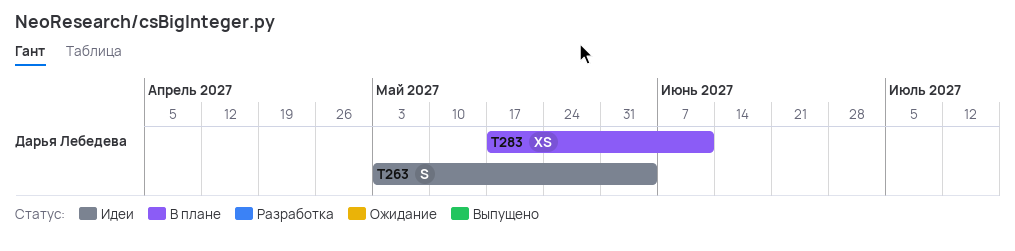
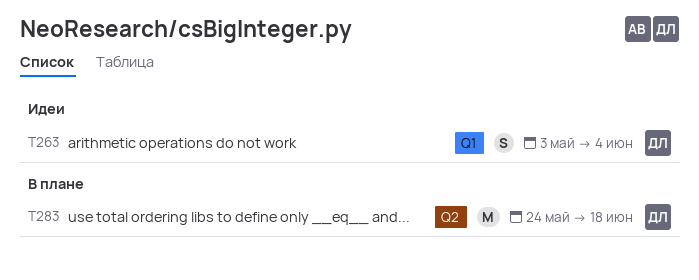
T283, estimate: XS -> M
T283, start: May 17 -> May 24
T283, due: Jun 11 -> Jun 18

